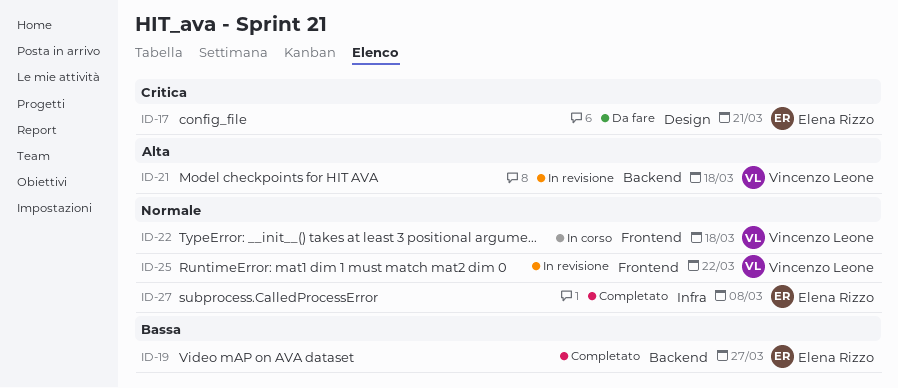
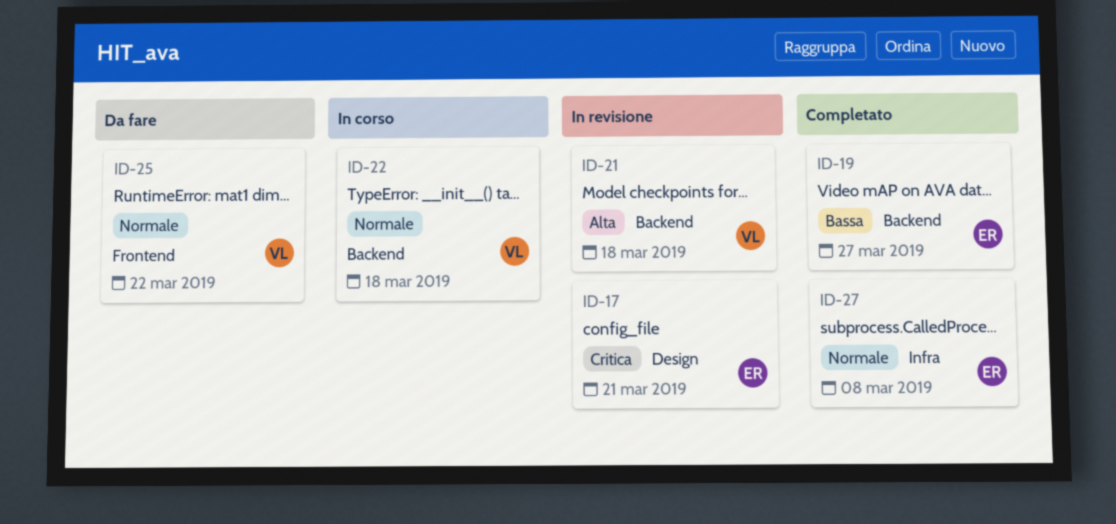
ID-17, status: Da fare -> In revisione
ID-22, label: Frontend -> Backend
ID-25, status: In revisione -> Da fare

